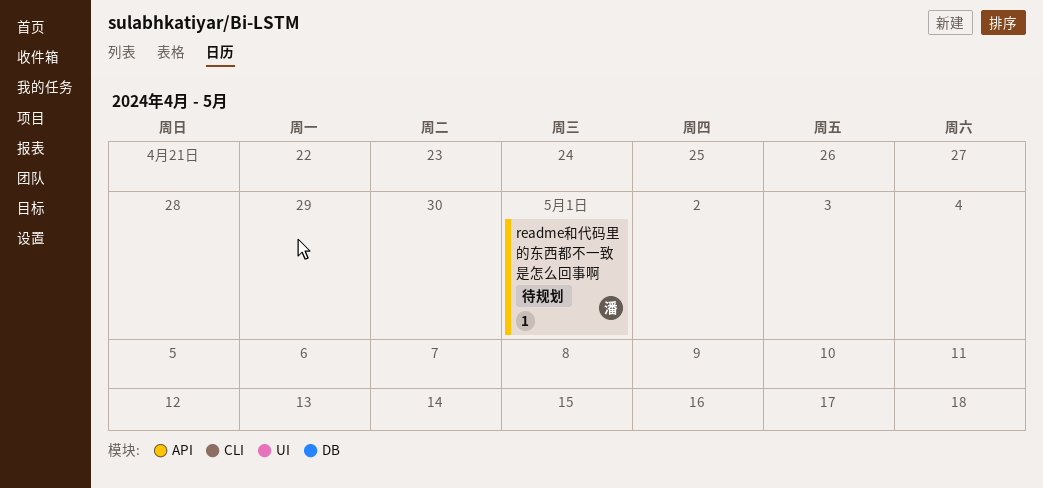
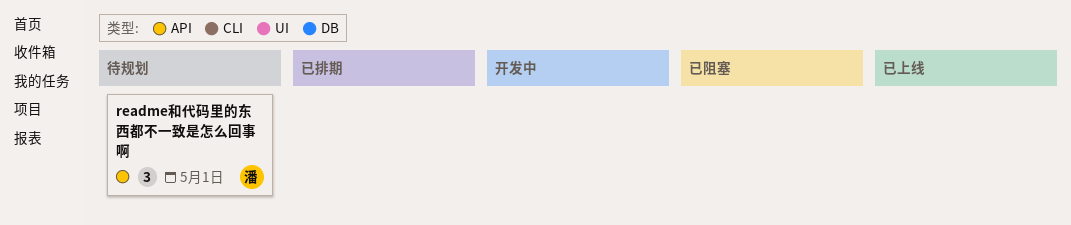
readme和代码里的东西都不一致是怎么回事啊, estimate: 1 -> 3

